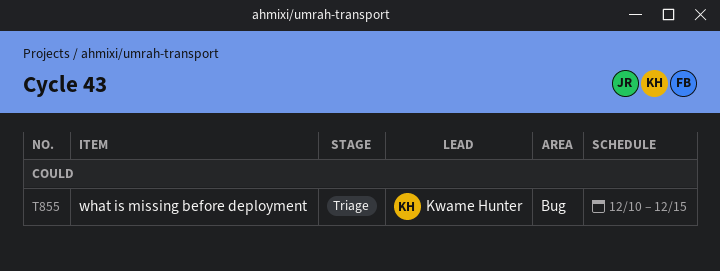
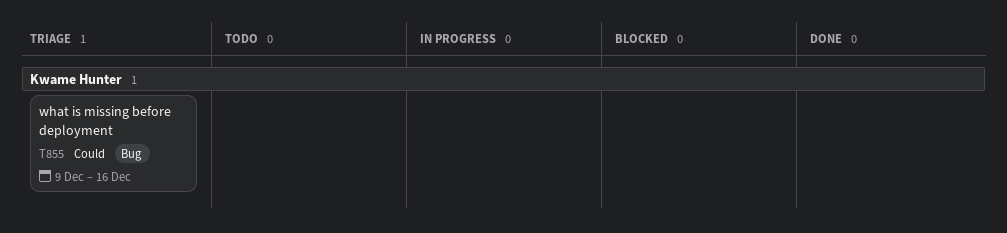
T855, start: Dec 10 -> Dec 9
T855, due: Dec 15 -> Dec 16

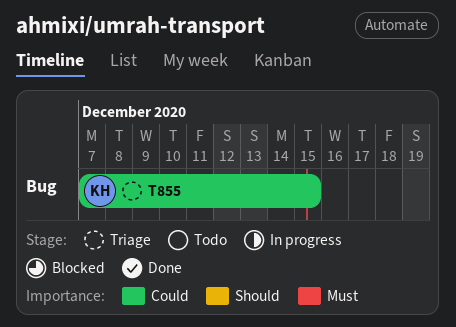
T855, start: Dec 9 -> Dec 7
T855, due: Dec 16 -> Dec 15

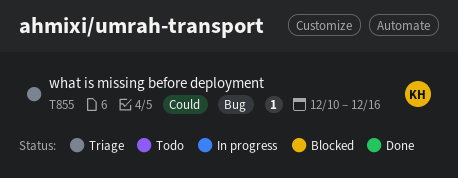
T855, start: Dec 7 -> Dec 10
T855, due: Dec 15 -> Dec 16

